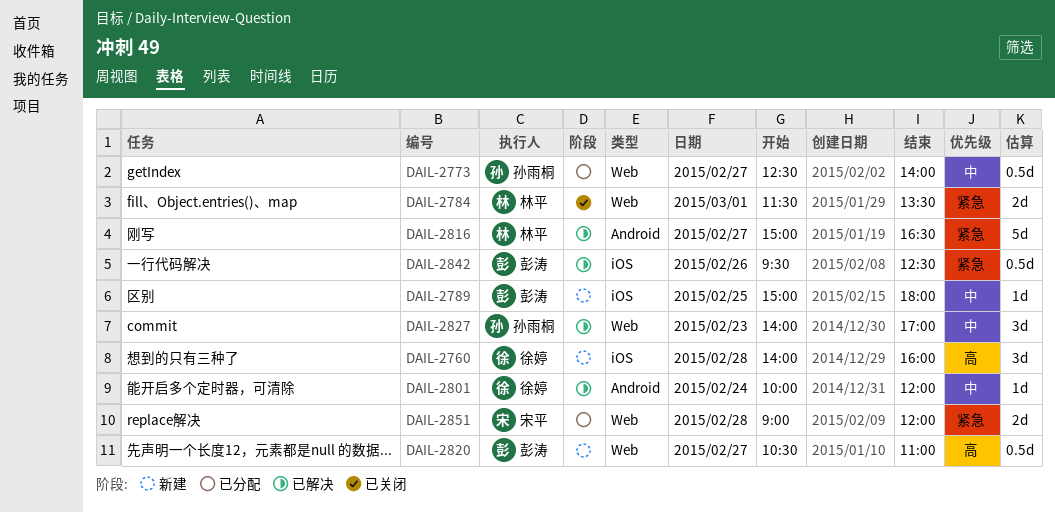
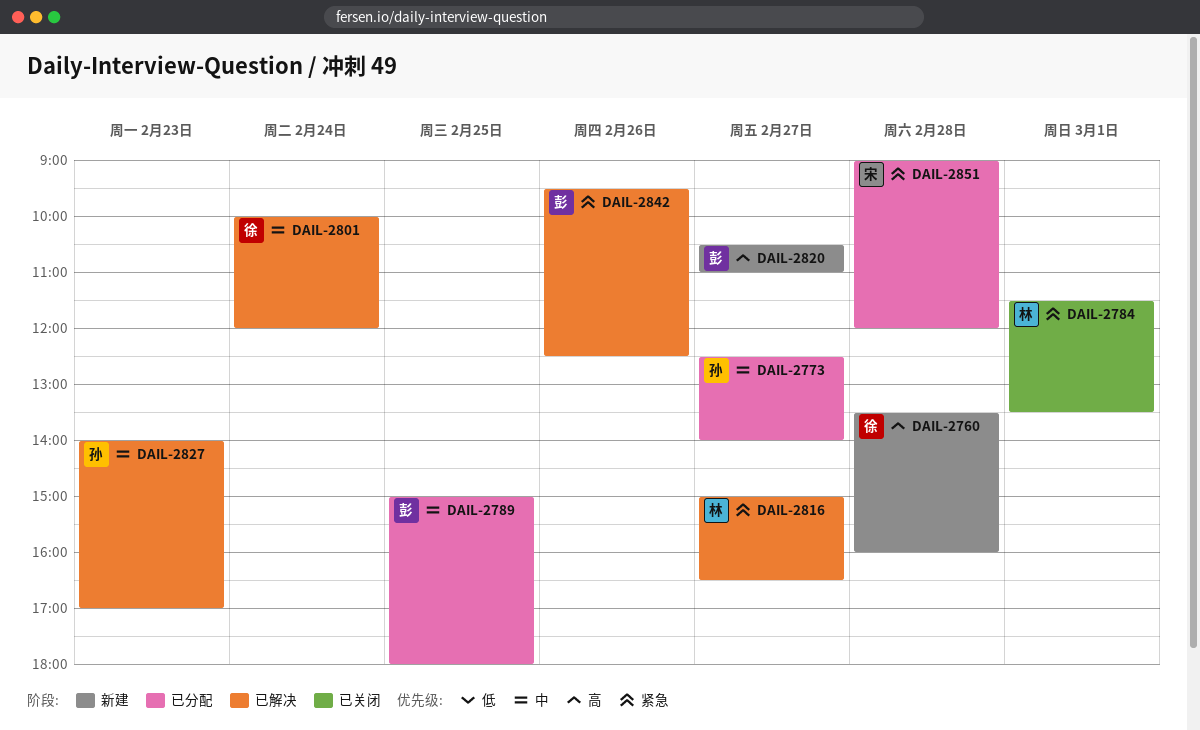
DAIL-2760, begins: 14:00 -> 13:30
DAIL-2789, status: 新建 -> 已分配

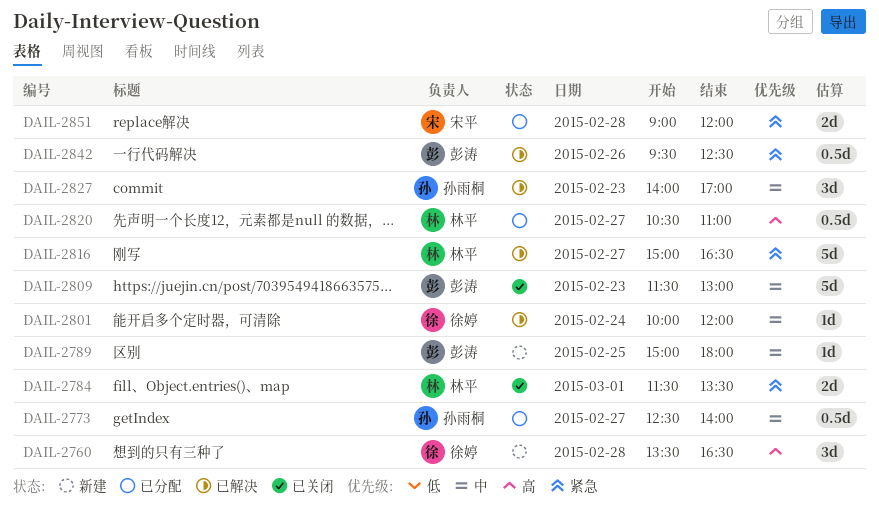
DAIL-2760, ends: 16:00 -> 16:30
DAIL-2789, status: 已分配 -> 新建
DAIL-2809: none -> present
DAIL-2820, status: 新建 -> 已分配
DAIL-2820, owner: 彭涛 -> 林平

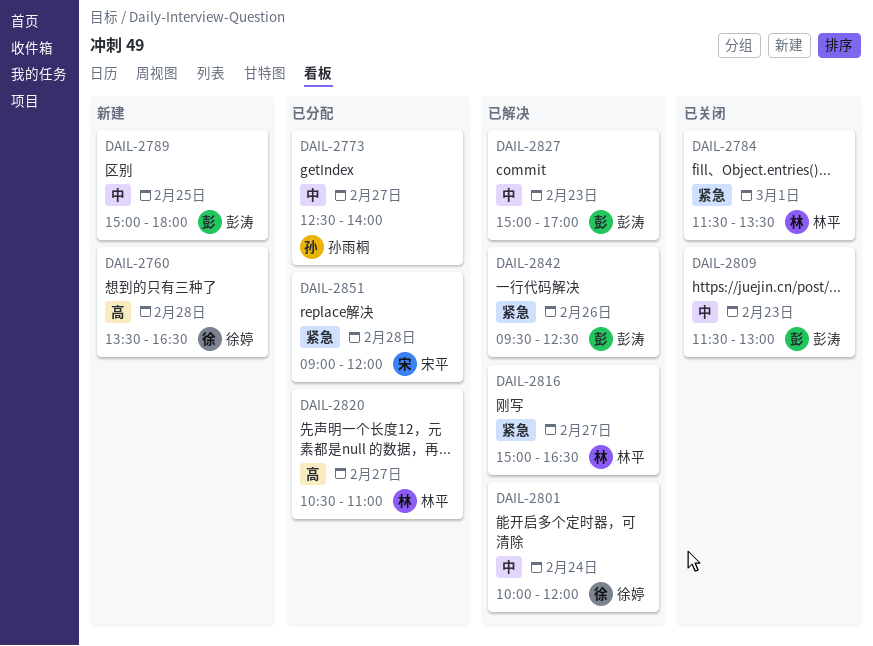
DAIL-2827, owner: 孙雨桐 -> 彭涛
DAIL-2827, begins: 14:00 -> 15:00

